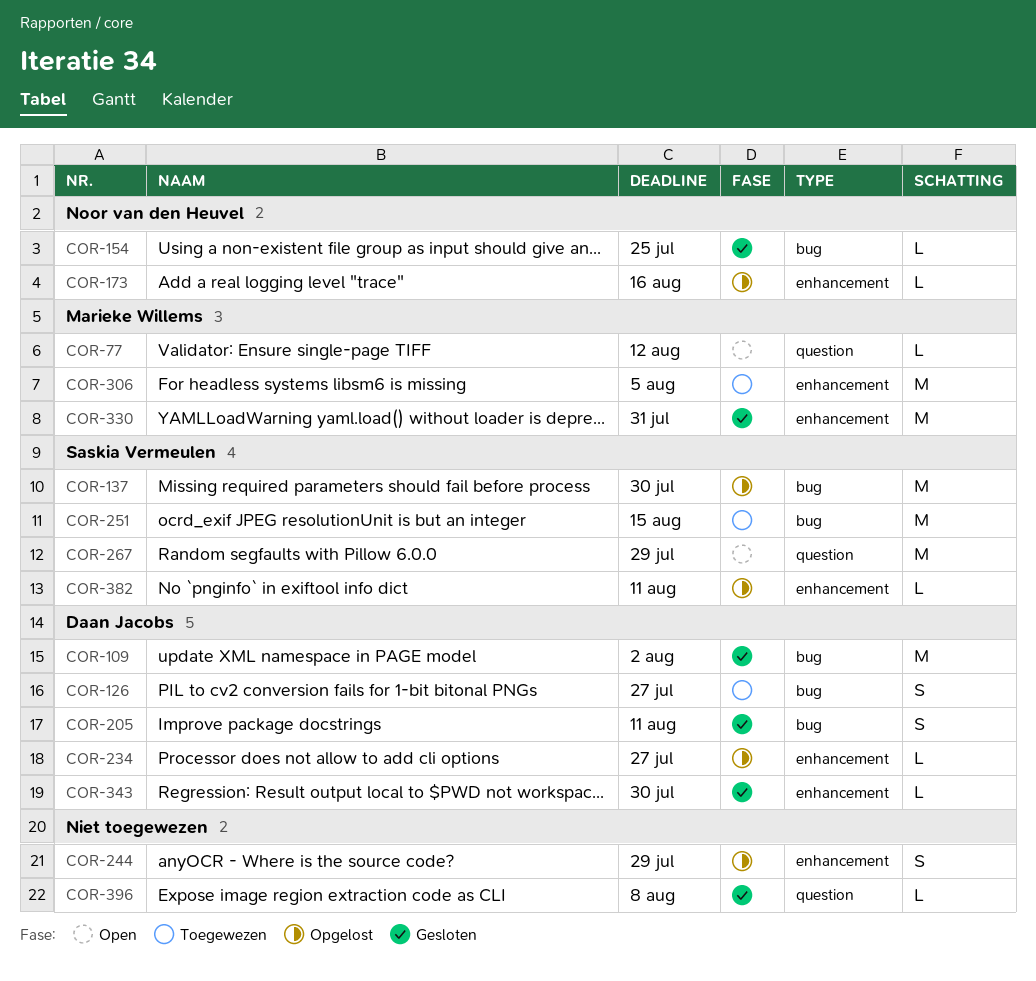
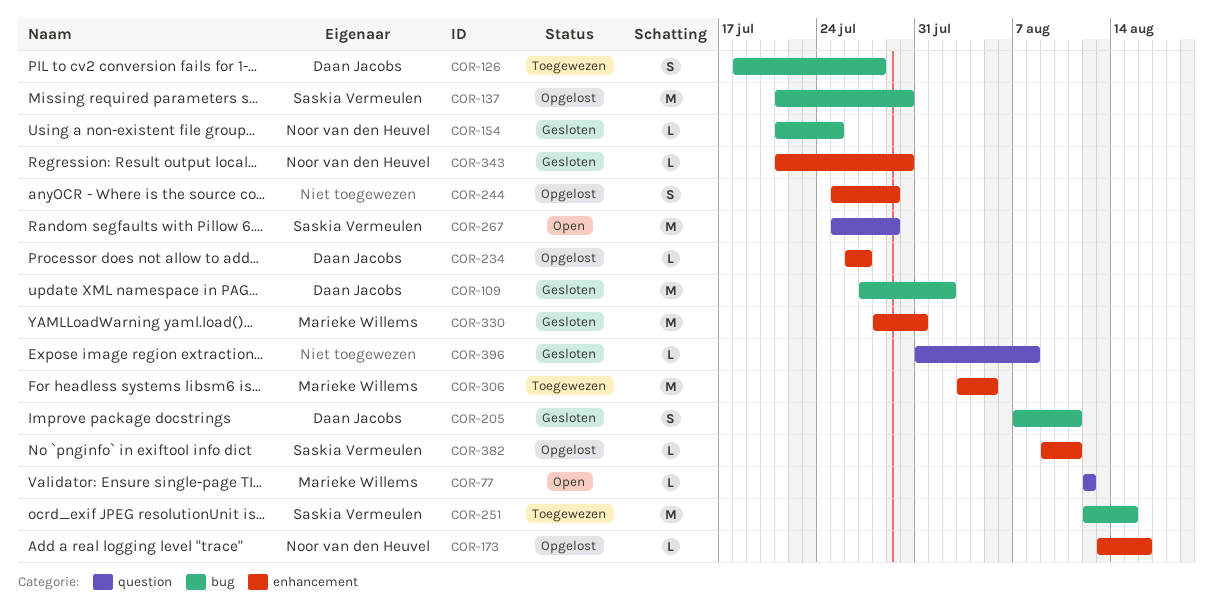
COR-126, due: Jul 27 -> Jul 28
COR-343, owner: Daan Jacobs -> Noor van den Heuvel

